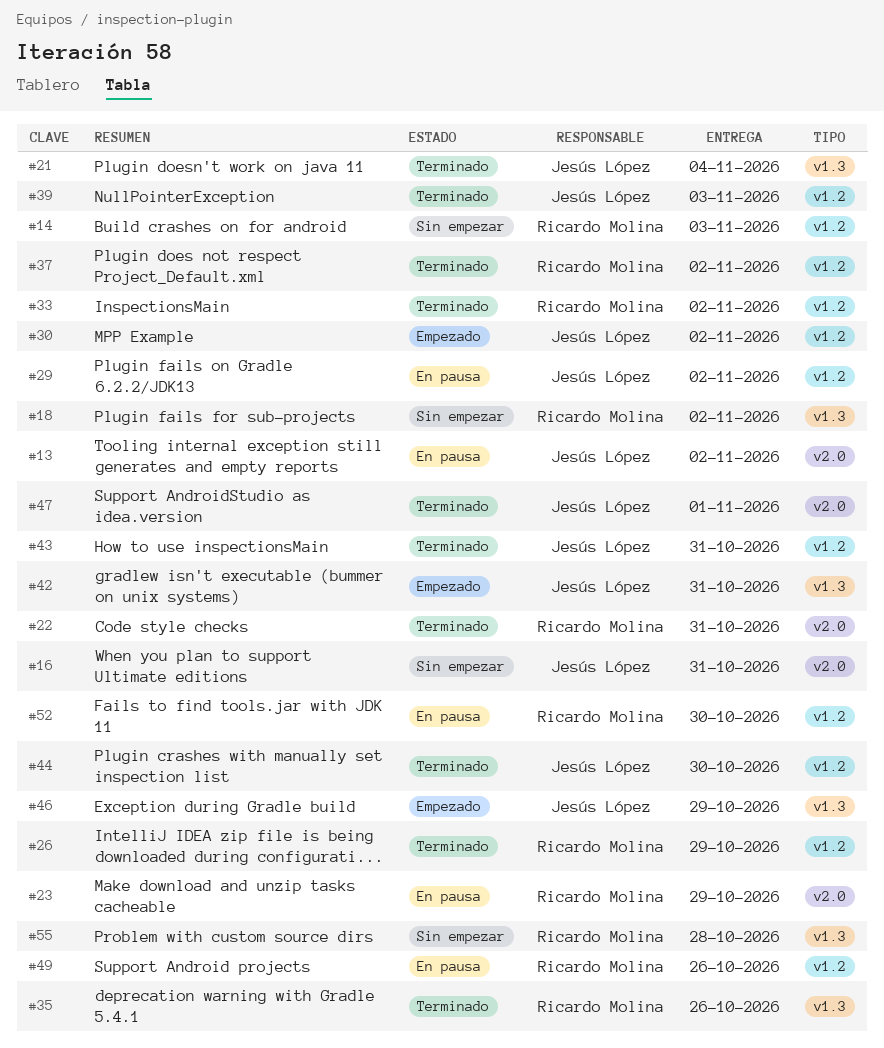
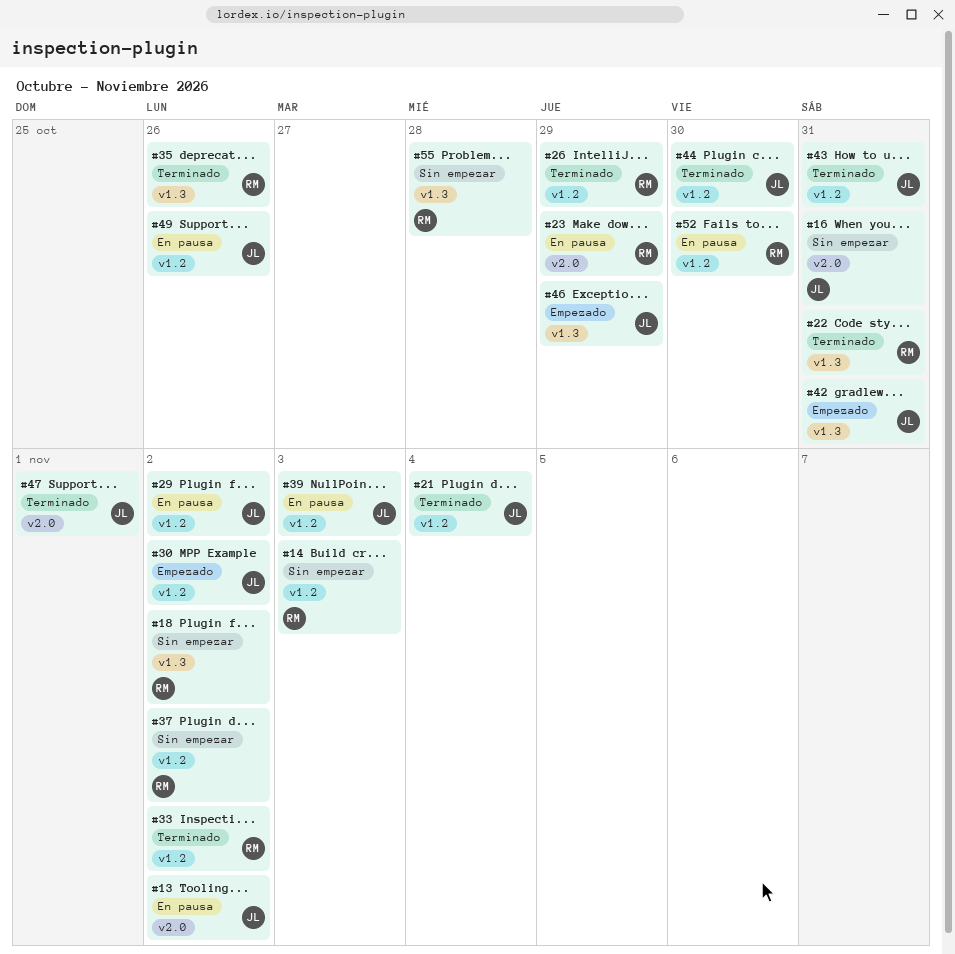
#21, label: v1.3 -> v1.2
#22, label: v2.0 -> v1.3
#37, status: Terminado -> Sin empezar
#39, status: Terminado -> En pausa
#49, owner: Ricardo Molina -> Jesús López

